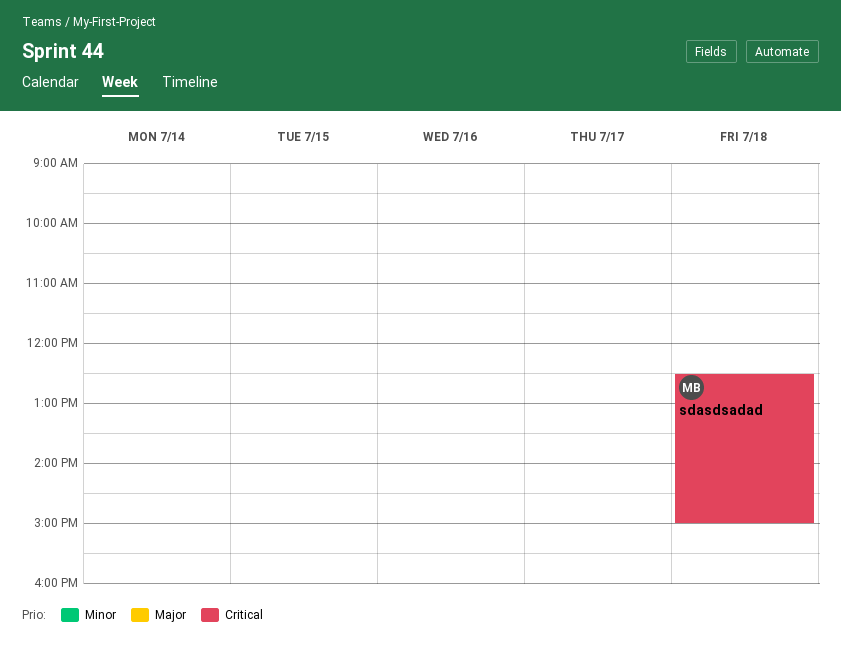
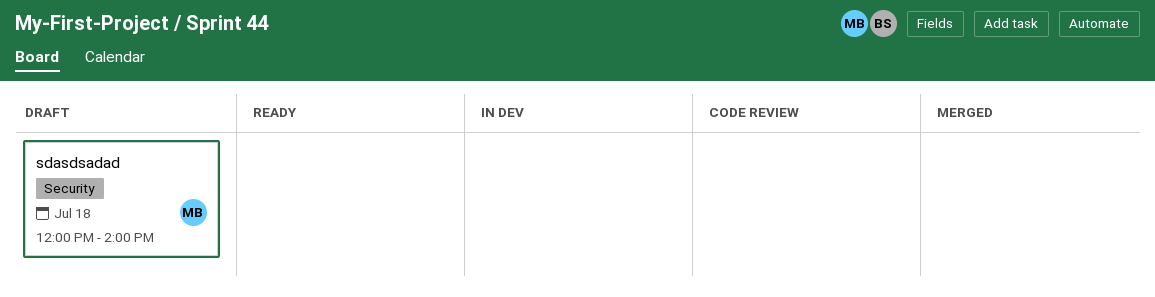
sdasdsadad, begins: 12:30 -> 12:00
sdasdsadad, ends: 15:00 -> 14:00

